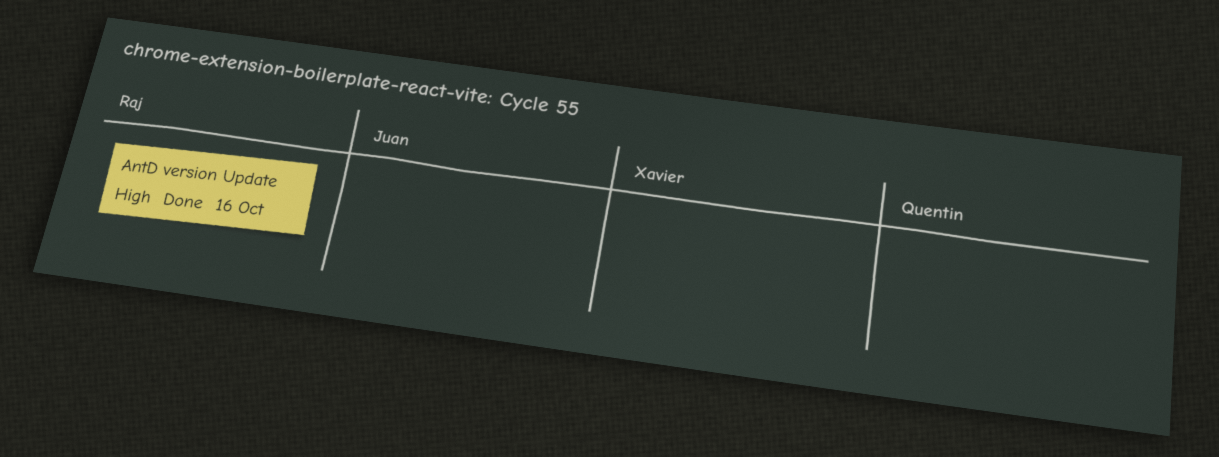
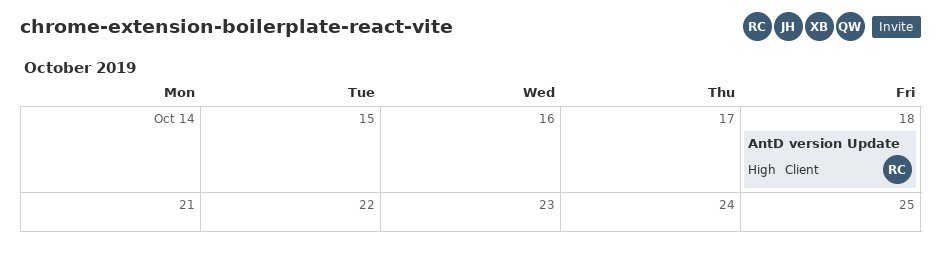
AntD version Update, due: Oct 16 -> Oct 18

